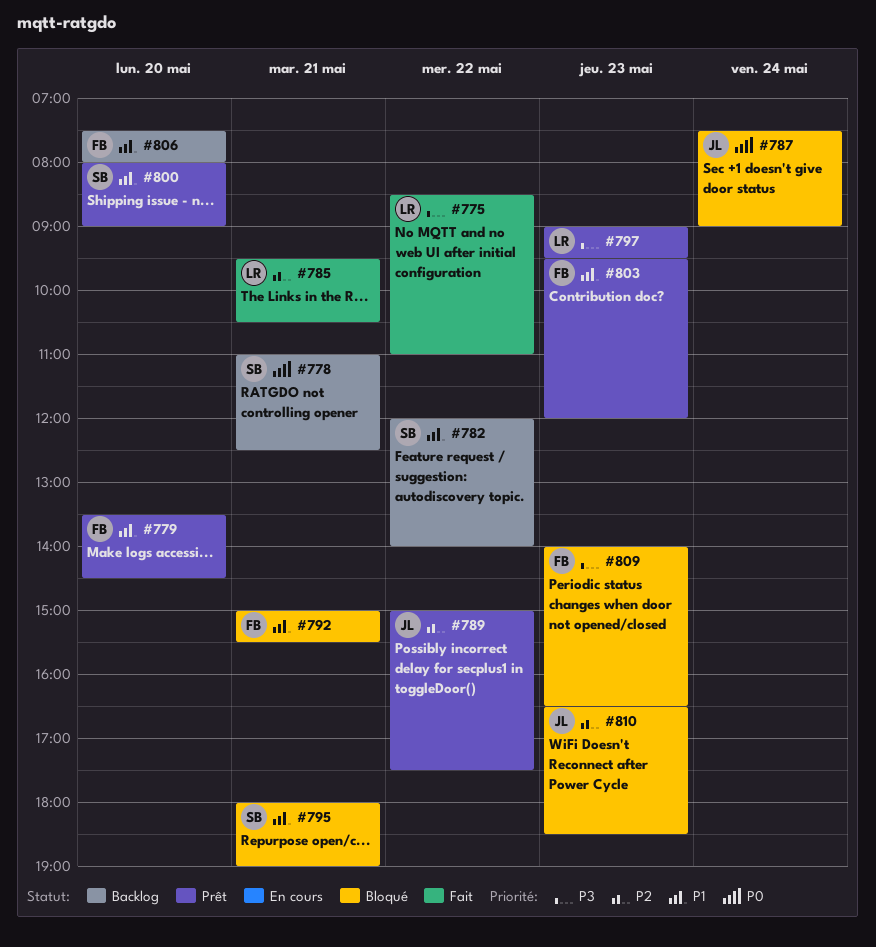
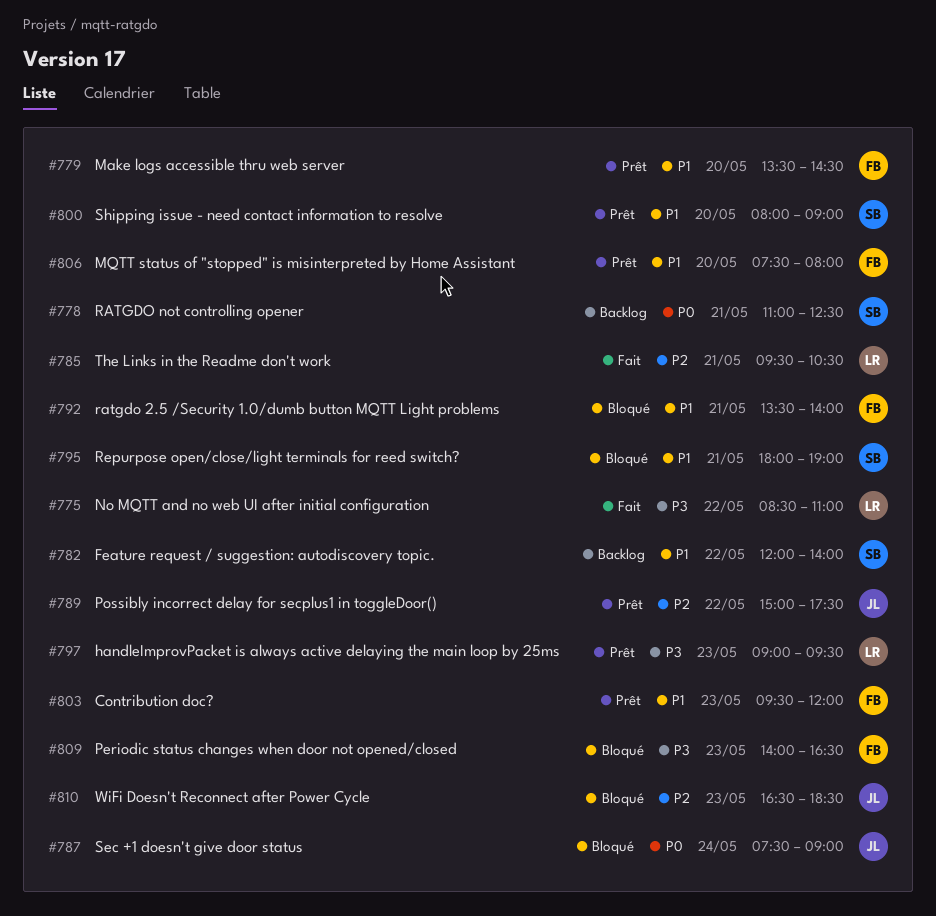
#792, begins: 15:00 -> 13:30
#792, ends: 15:30 -> 14:00
#806, status: Backlog -> Prêt

